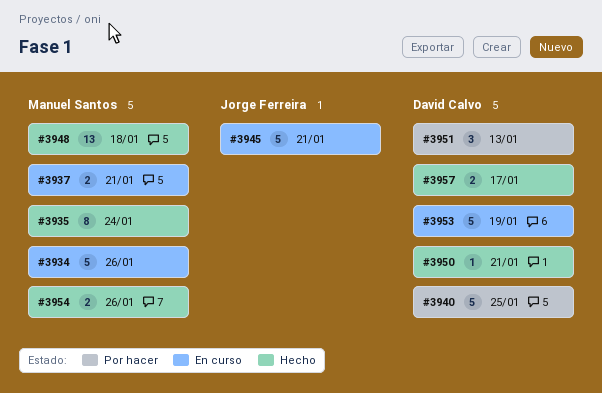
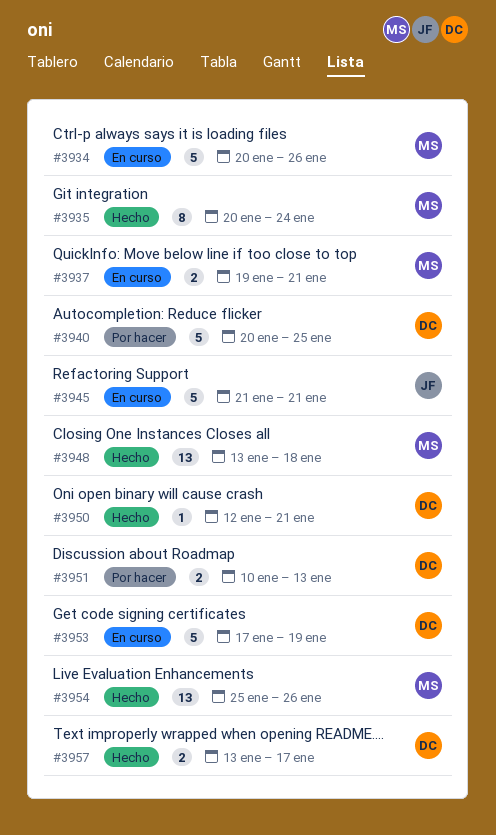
#3951, estimate: 3 -> 2
#3954, estimate: 2 -> 13

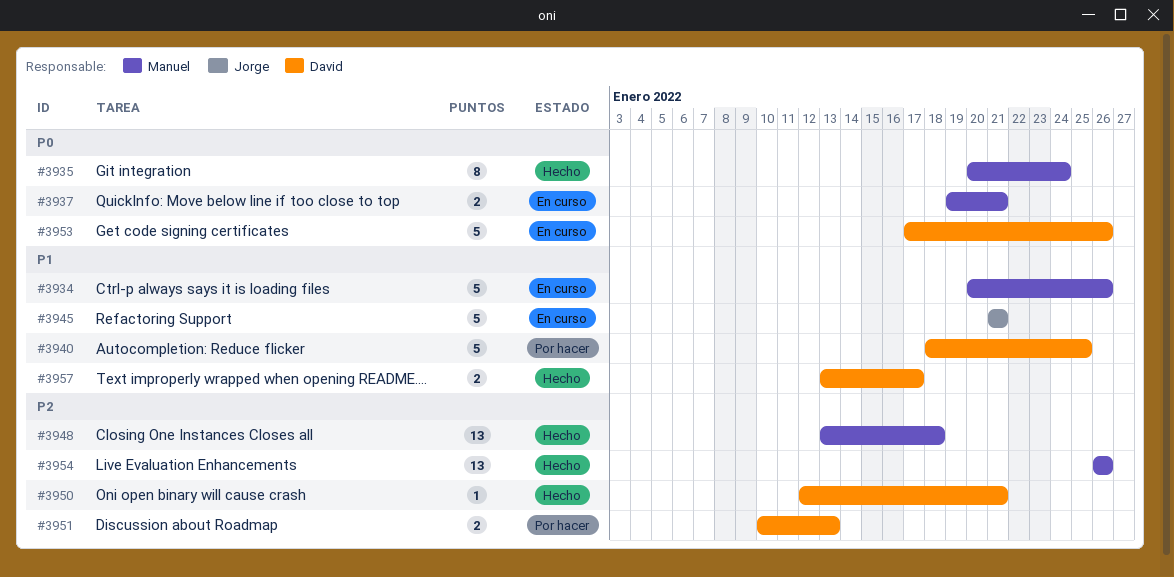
#3940, start: Jan 20 -> Jan 18
#3953, due: Jan 19 -> Jan 26
#3954, start: Jan 25 -> Jan 26

